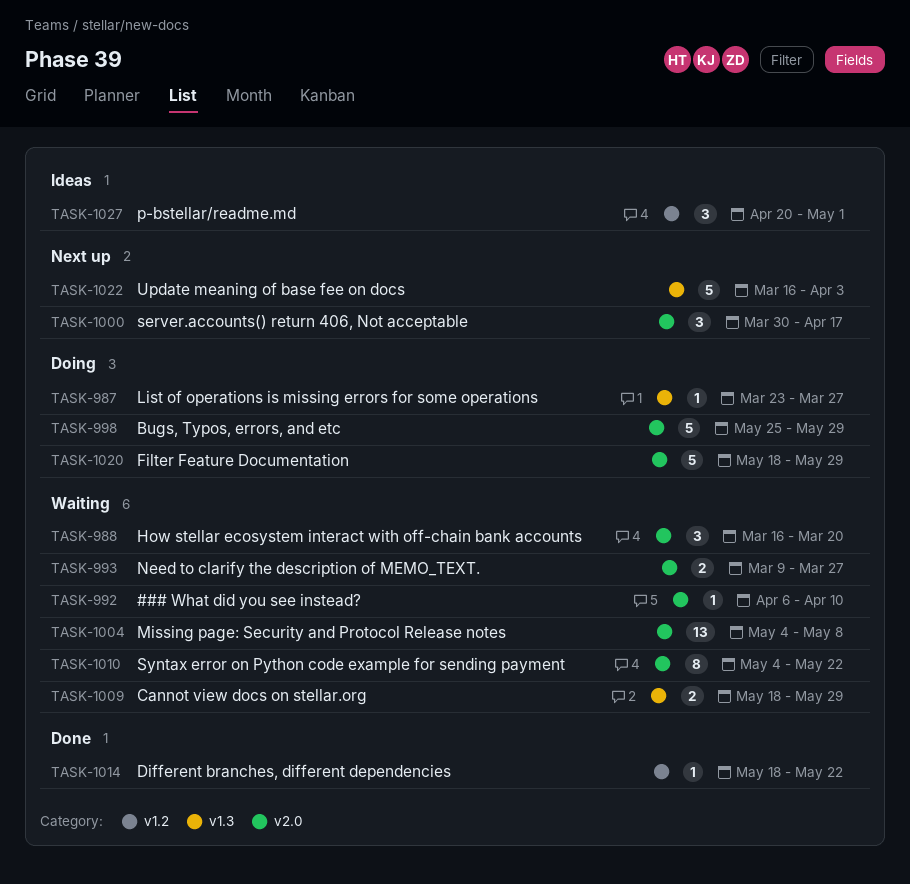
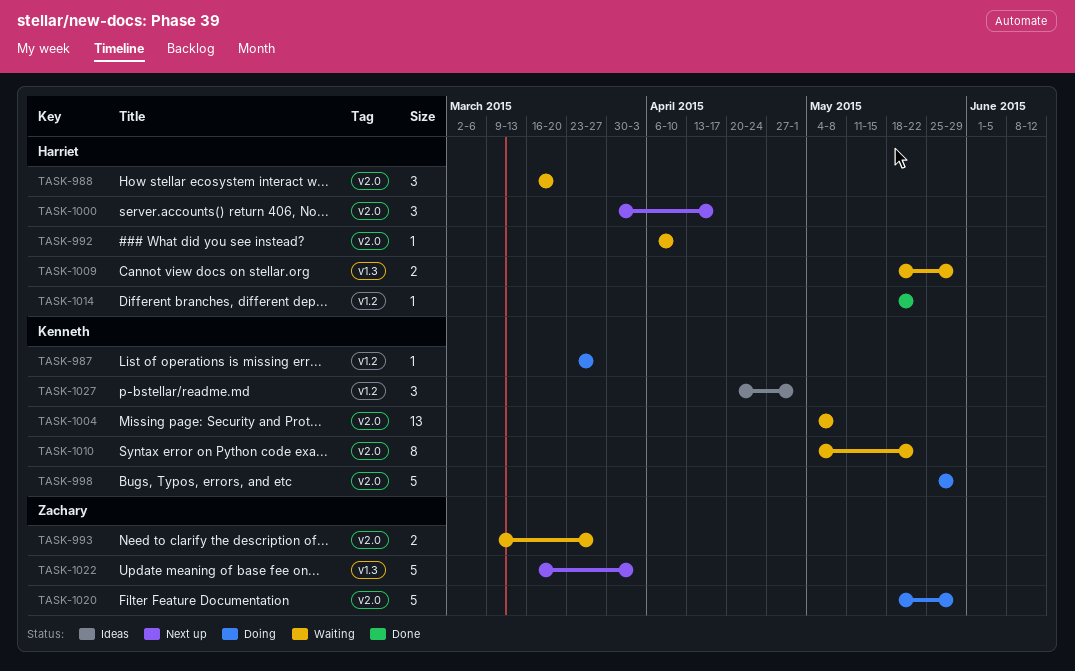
TASK-987, label: v1.3 -> v1.2

